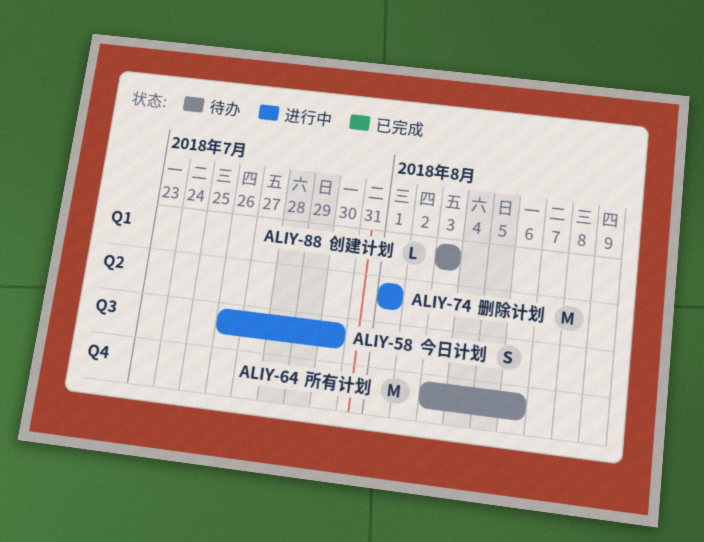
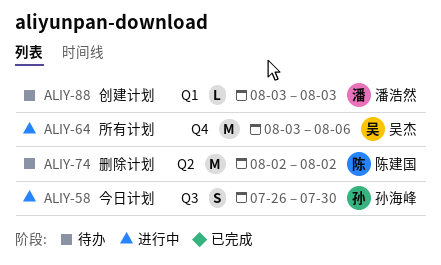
ALIY-64, status: 待办 -> 进行中
ALIY-74, status: 进行中 -> 待办
ALIY-74, start: Aug 1 -> Aug 2
ALIY-74, due: Aug 1 -> Aug 2

